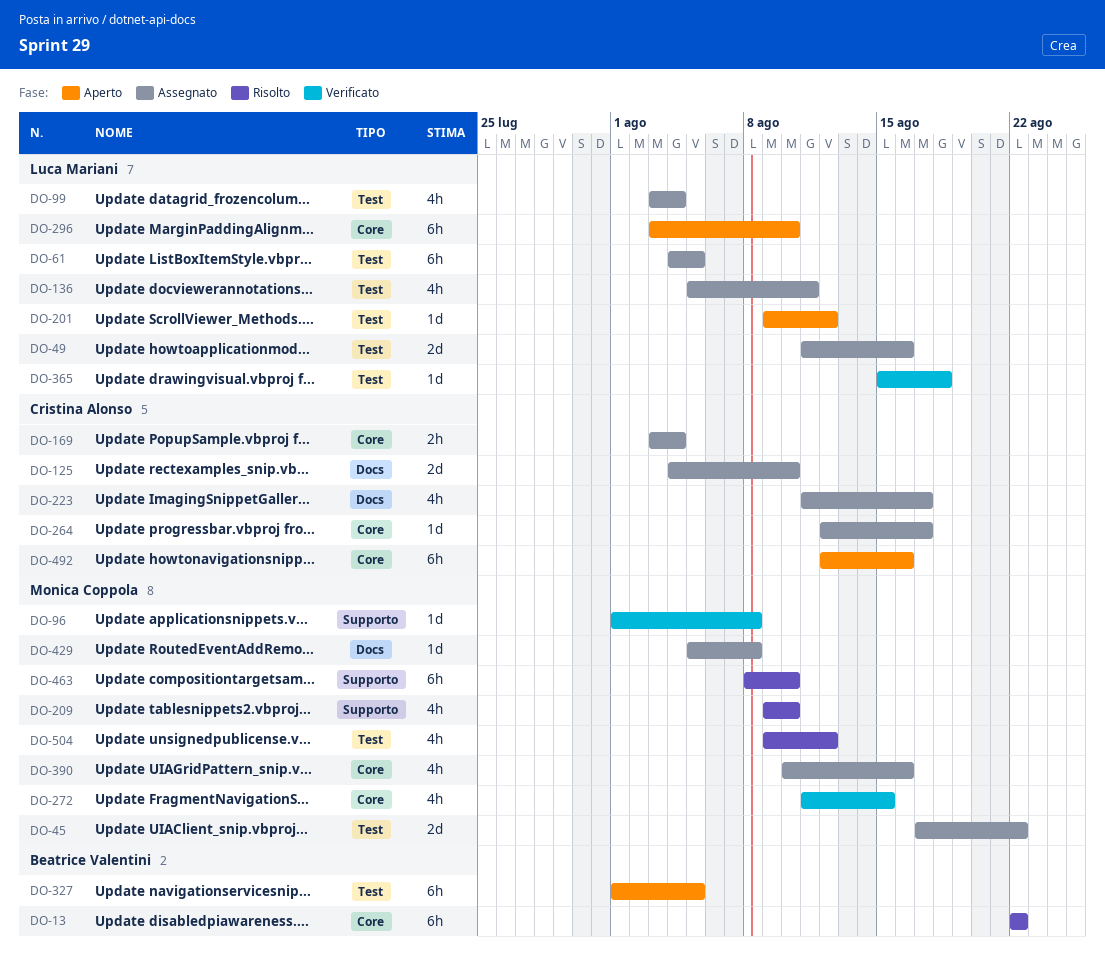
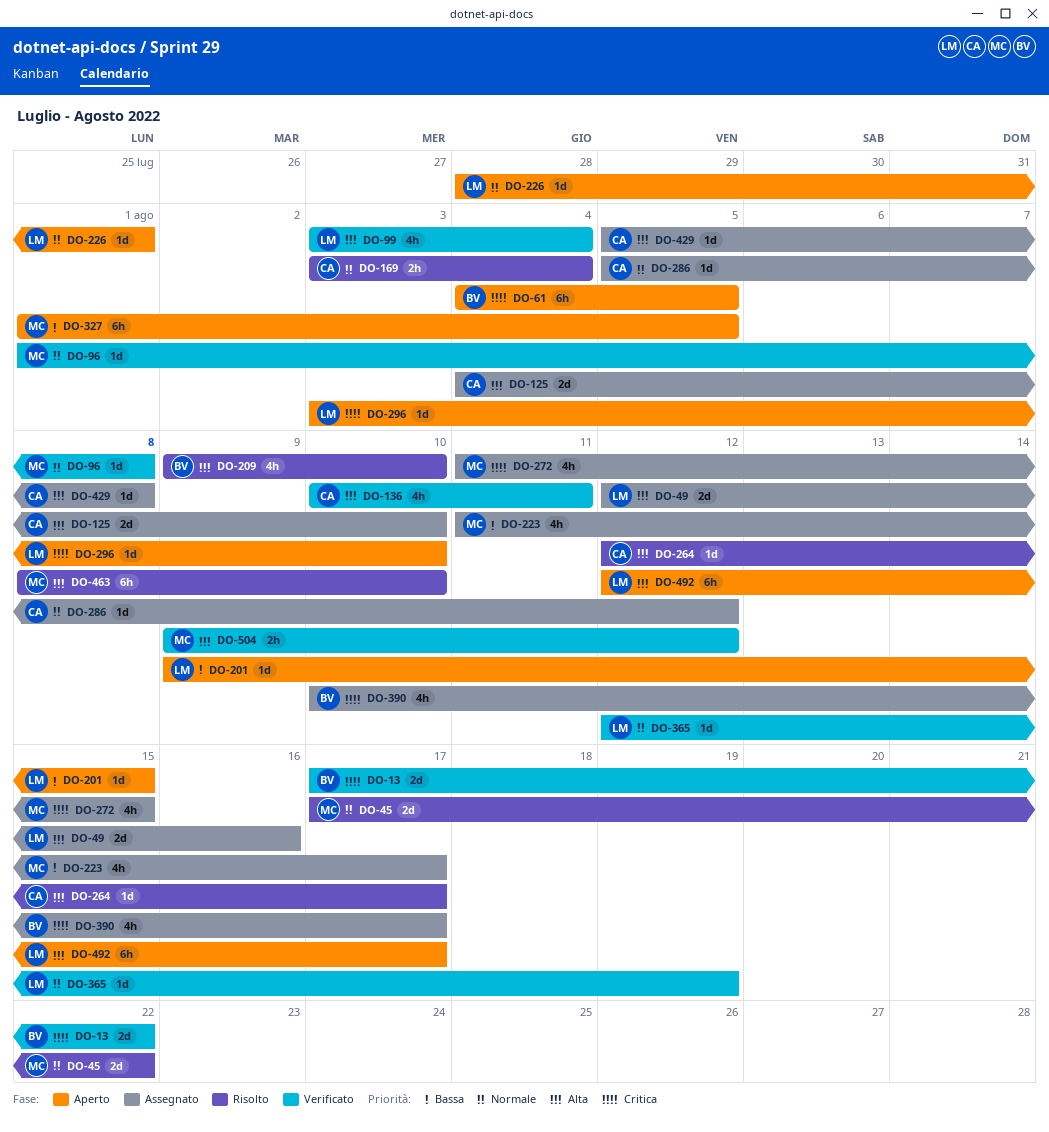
DO-13, status: Risolto -> Verificato
DO-13, estimate: 6h -> 2d
DO-13, start: Aug 22 -> Aug 17
DO-45, status: Assegnato -> Risolto
DO-49, start: Aug 11 -> Aug 12
DO-61, status: Assegnato -> Aperto
DO-61, owner: Luca Mariani -> Beatrice Valentini
DO-99, status: Assegnato -> Verificato
DO-136, status: Assegnato -> Verificato
DO-136, owner: Luca Mariani -> Cristina Alonso
DO-136, start: Aug 5 -> Aug 10
DO-169, status: Assegnato -> Risolto
DO-201, due: Aug 12 -> Aug 15
DO-209, owner: Monica Coppola -> Beatrice Valentini
DO-223, owner: Cristina Alonso -> Monica Coppola
DO-226: none -> present
DO-264, status: Assegnato -> Risolto
DO-272, status: Verificato -> Assegnato
DO-286: none -> present
DO-296, estimate: 6h -> 1d
DO-327, owner: Beatrice Valentini -> Monica Coppola
DO-365, start: Aug 15 -> Aug 12
DO-365, due: Aug 18 -> Aug 19
DO-390, owner: Monica Coppola -> Beatrice Valentini
DO-390, due: Aug 16 -> Aug 17
DO-429, owner: Monica Coppola -> Cristina Alonso
DO-492, owner: Cristina Alonso -> Luca Mariani
DO-492, due: Aug 16 -> Aug 17
DO-504, status: Risolto -> Verificato
DO-504, estimate: 4h -> 2h

